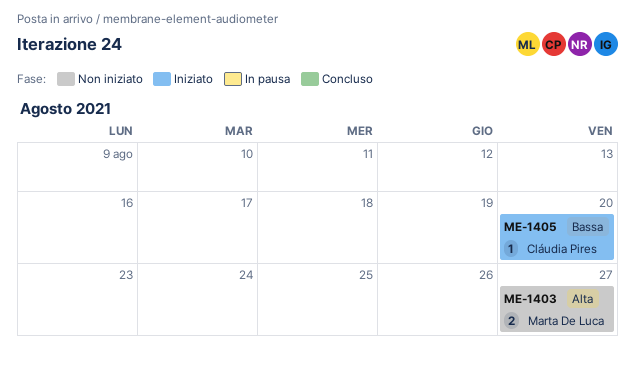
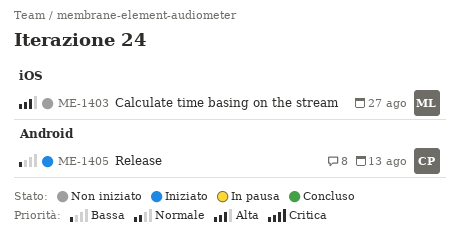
ME-1405, due: Aug 20 -> Aug 13

